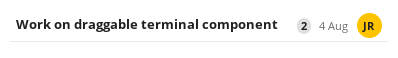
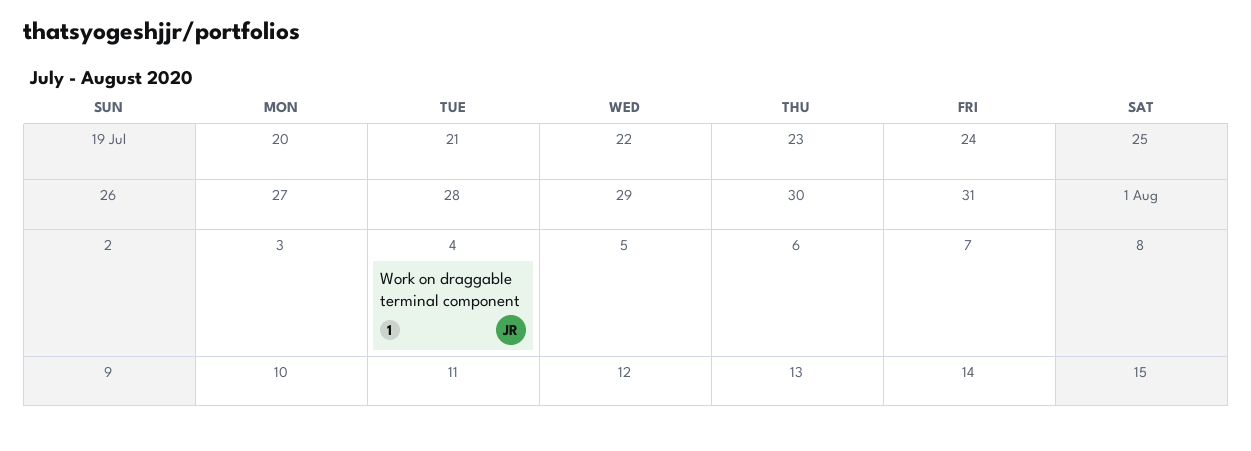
Work on draggable terminal component, estimate: 2 -> 1

